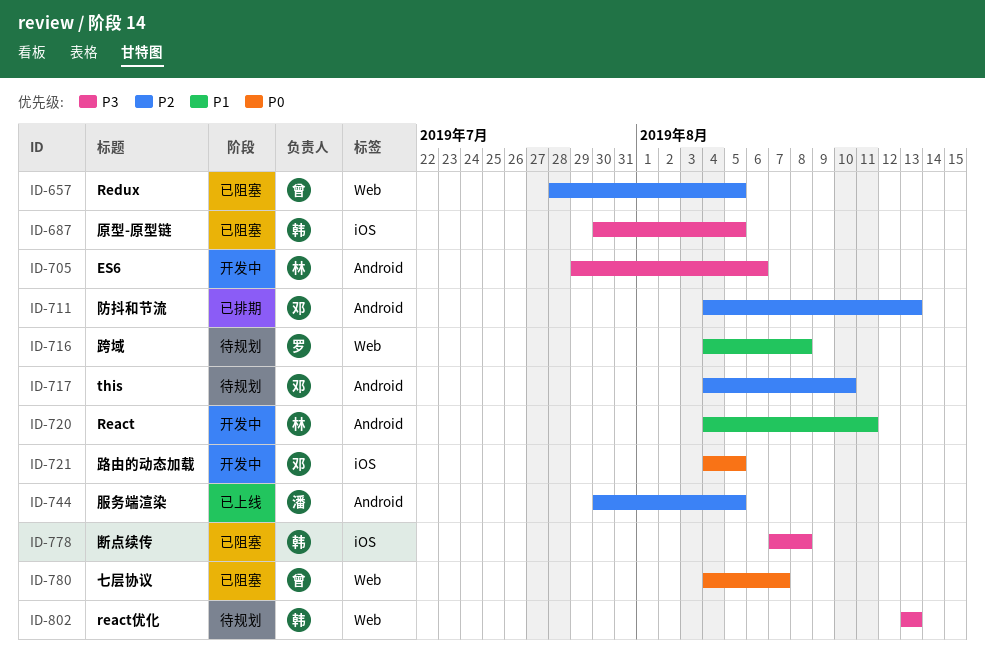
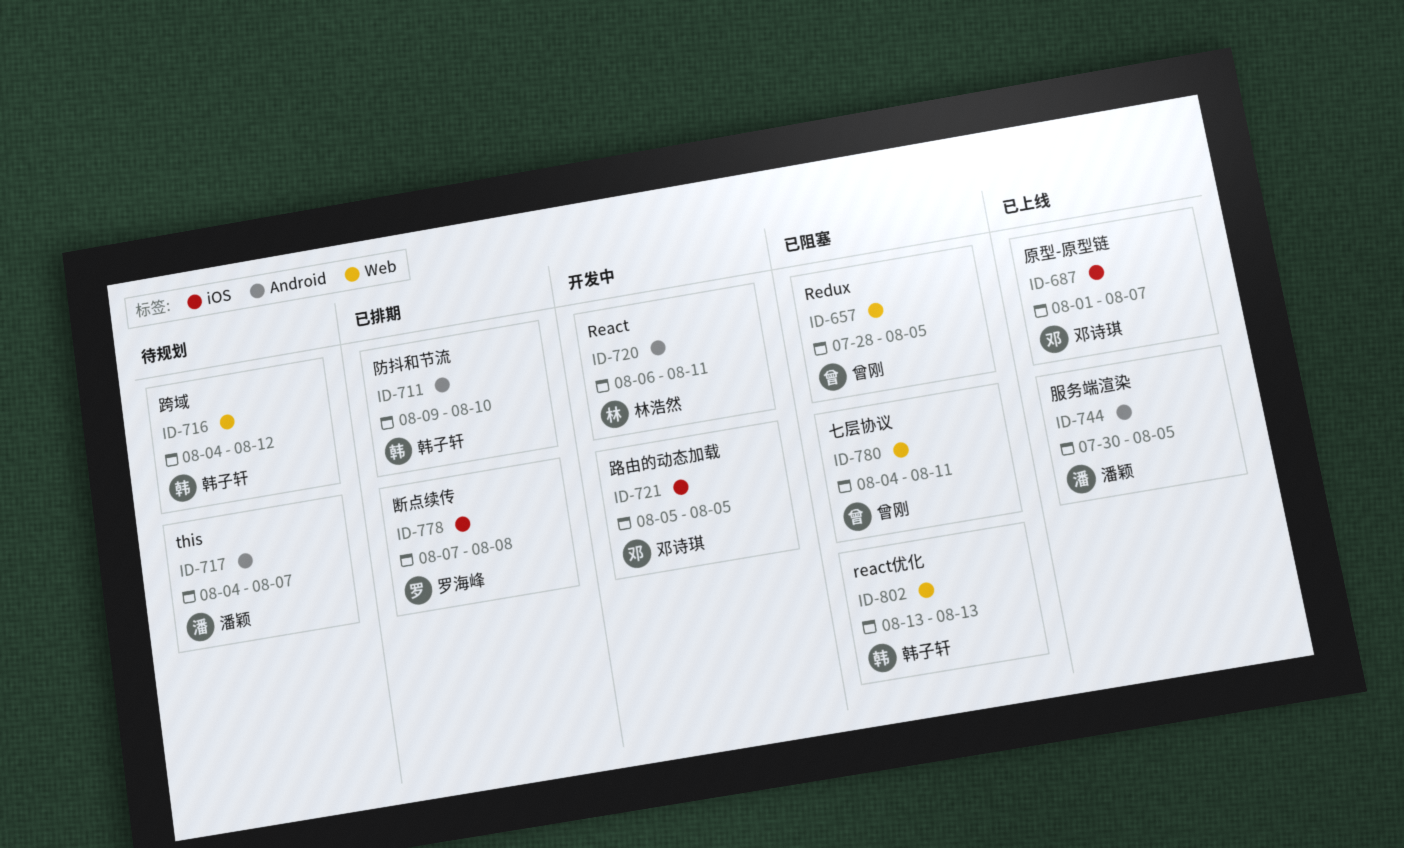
ID-687, status: 已阻塞 -> 已上线
ID-687, owner: 韩子轩 -> 邓诗琪
ID-687, start: Jul 30 -> Aug 1
ID-687, due: Aug 5 -> Aug 7
ID-705: present -> none
ID-711, owner: 邓诗琪 -> 韩子轩
ID-711, start: Aug 4 -> Aug 9
ID-711, due: Aug 13 -> Aug 10
ID-716, owner: 罗海峰 -> 韩子轩
ID-716, due: Aug 8 -> Aug 12
ID-717, owner: 邓诗琪 -> 潘颖
ID-717, due: Aug 10 -> Aug 7
ID-720, start: Aug 4 -> Aug 6
ID-721, start: Aug 4 -> Aug 5
ID-778, status: 已阻塞 -> 已排期
ID-778, owner: 韩子轩 -> 罗海峰
ID-780, due: Aug 7 -> Aug 11
ID-802, status: 待规划 -> 已阻塞

